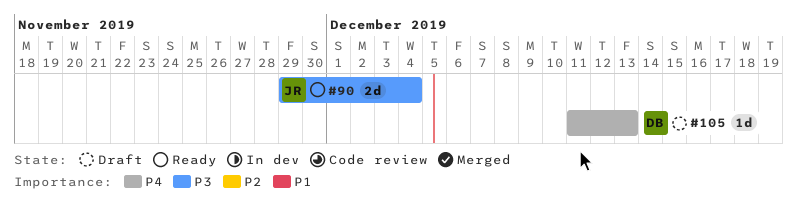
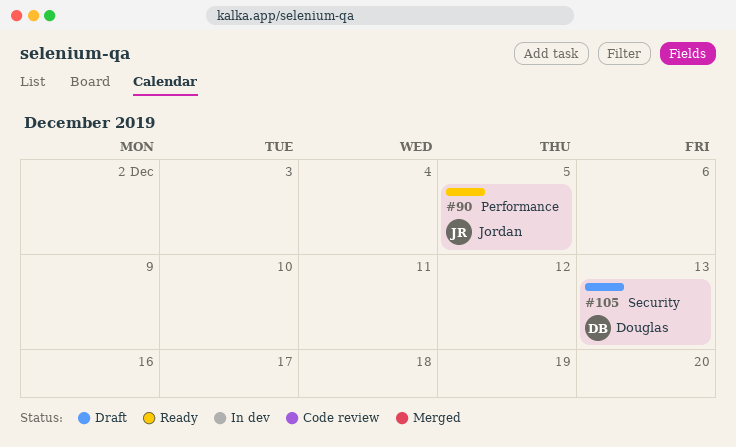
#90, due: Dec 4 -> Dec 5

